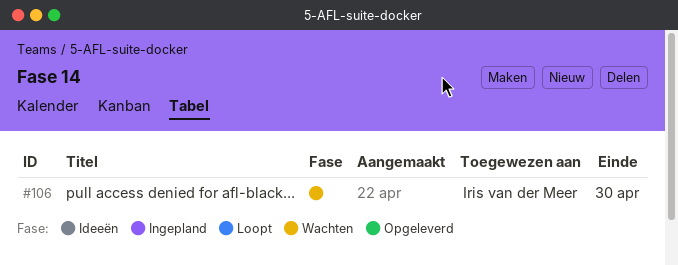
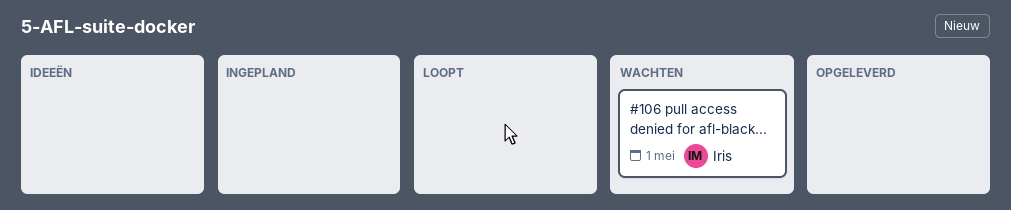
#106, due: Apr 30 -> May 1

